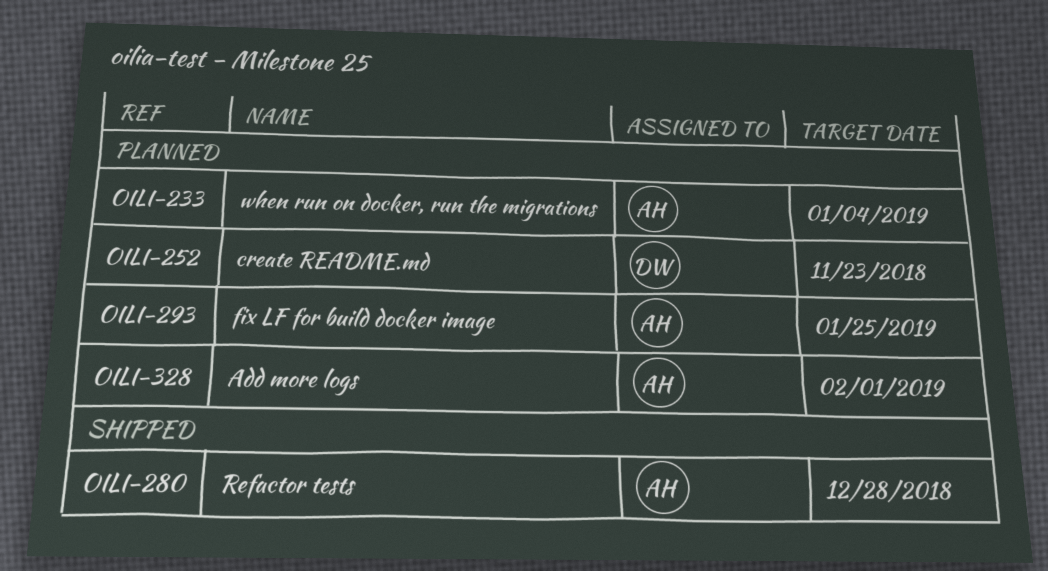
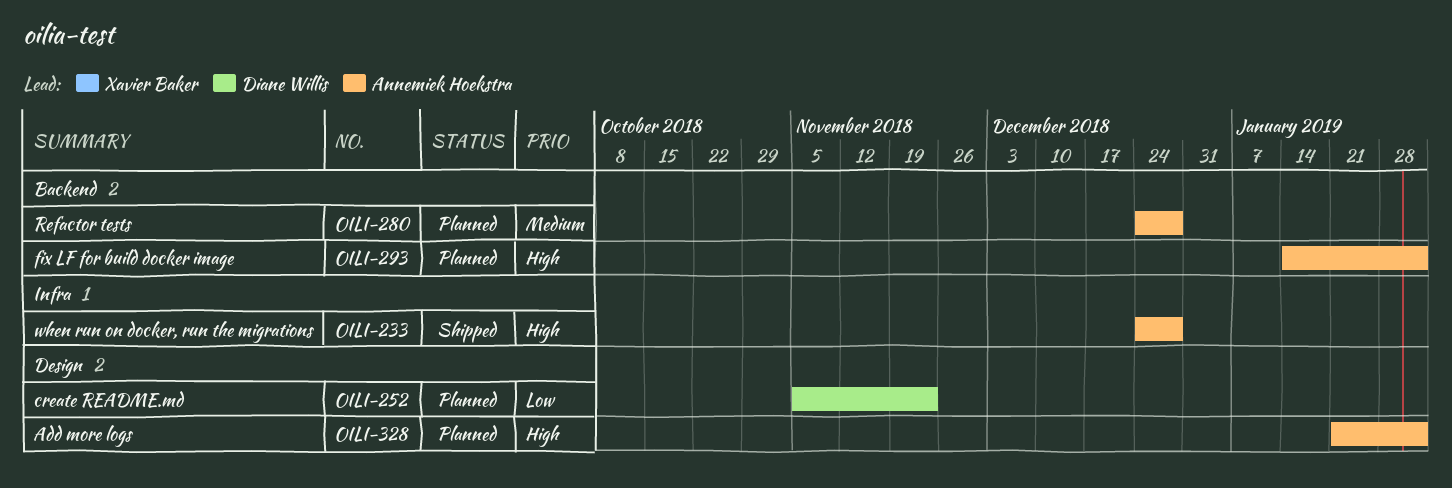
OILI-233, status: Planned -> Shipped
OILI-233, due: Jan 4 -> Dec 28
OILI-280, status: Shipped -> Planned
OILI-293, due: Jan 25 -> Feb 1

